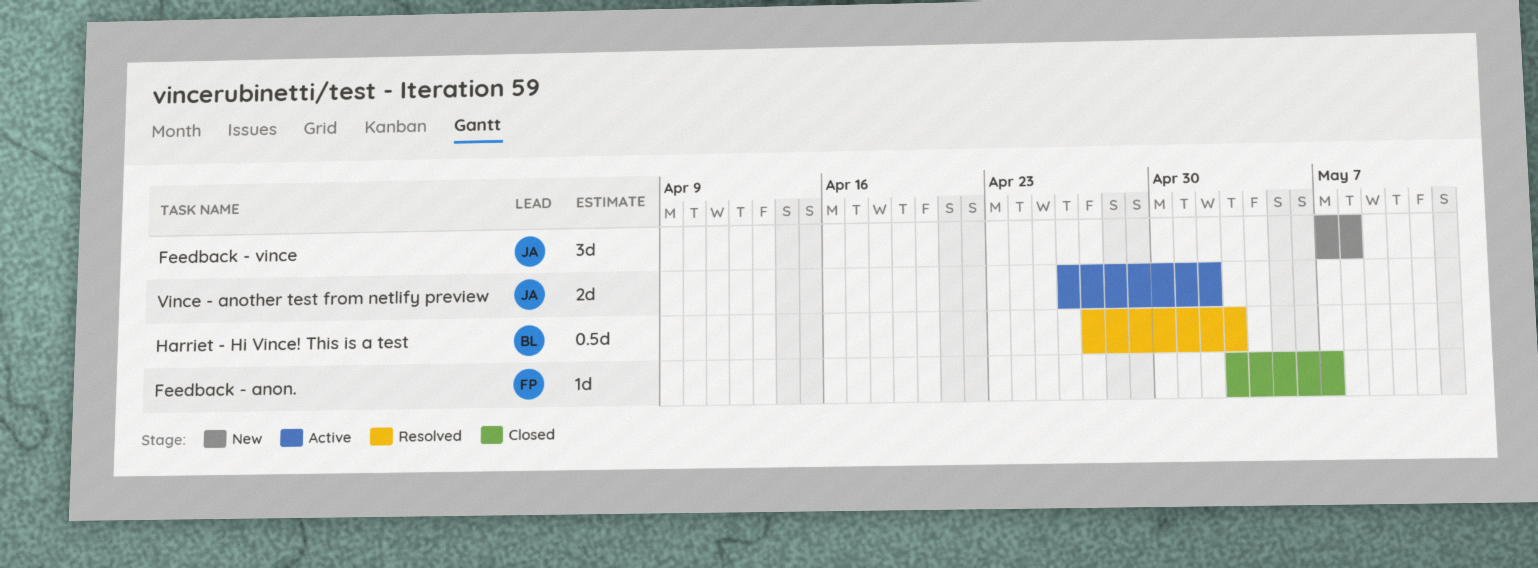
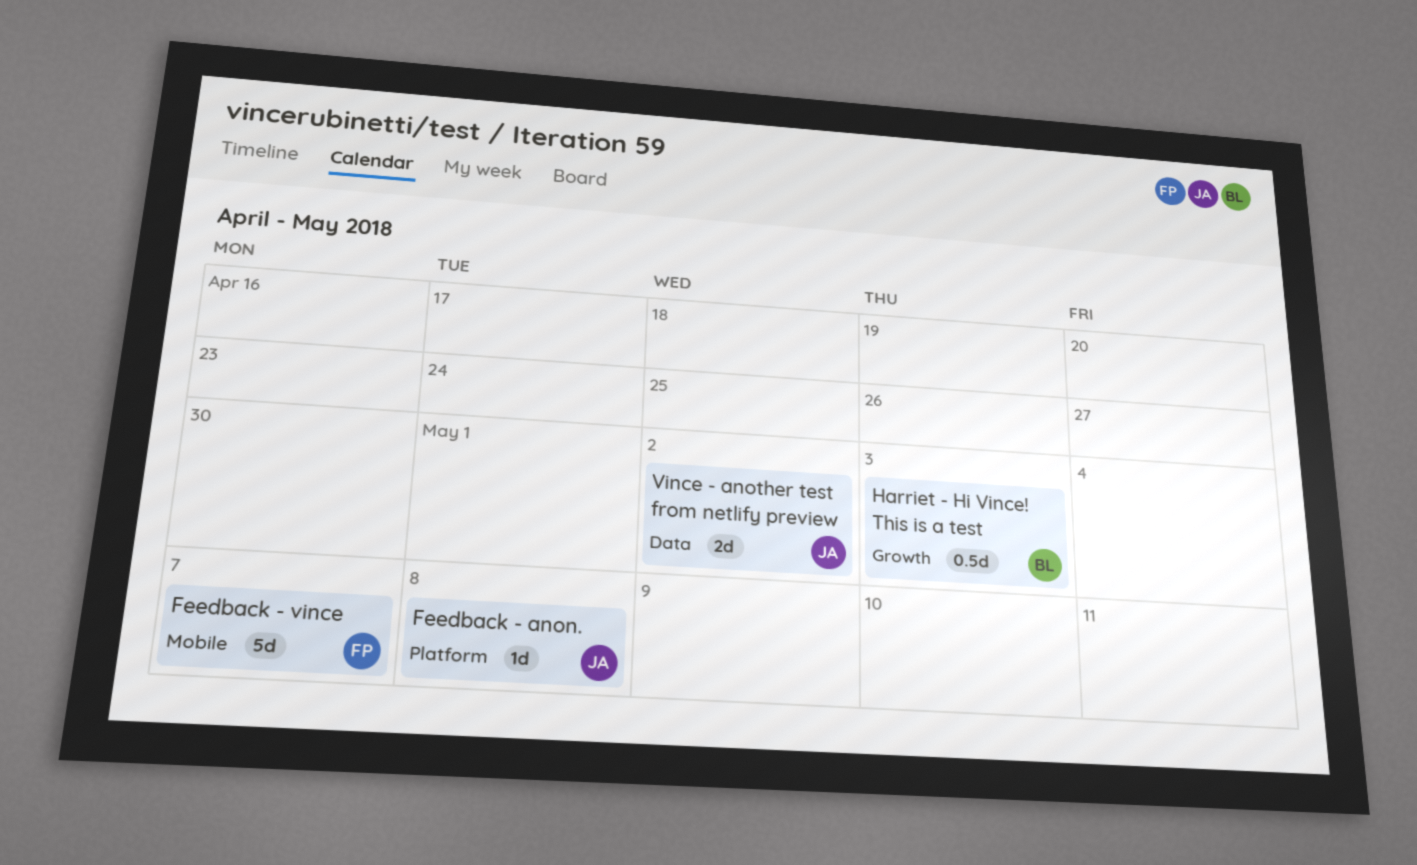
Feedback - anon., owner: FP -> JA
Feedback - anon., due: May 7 -> May 8
Feedback - vince, owner: JA -> FP
Feedback - vince, estimate: 3d -> 5d
Feedback - vince, due: May 8 -> May 7

